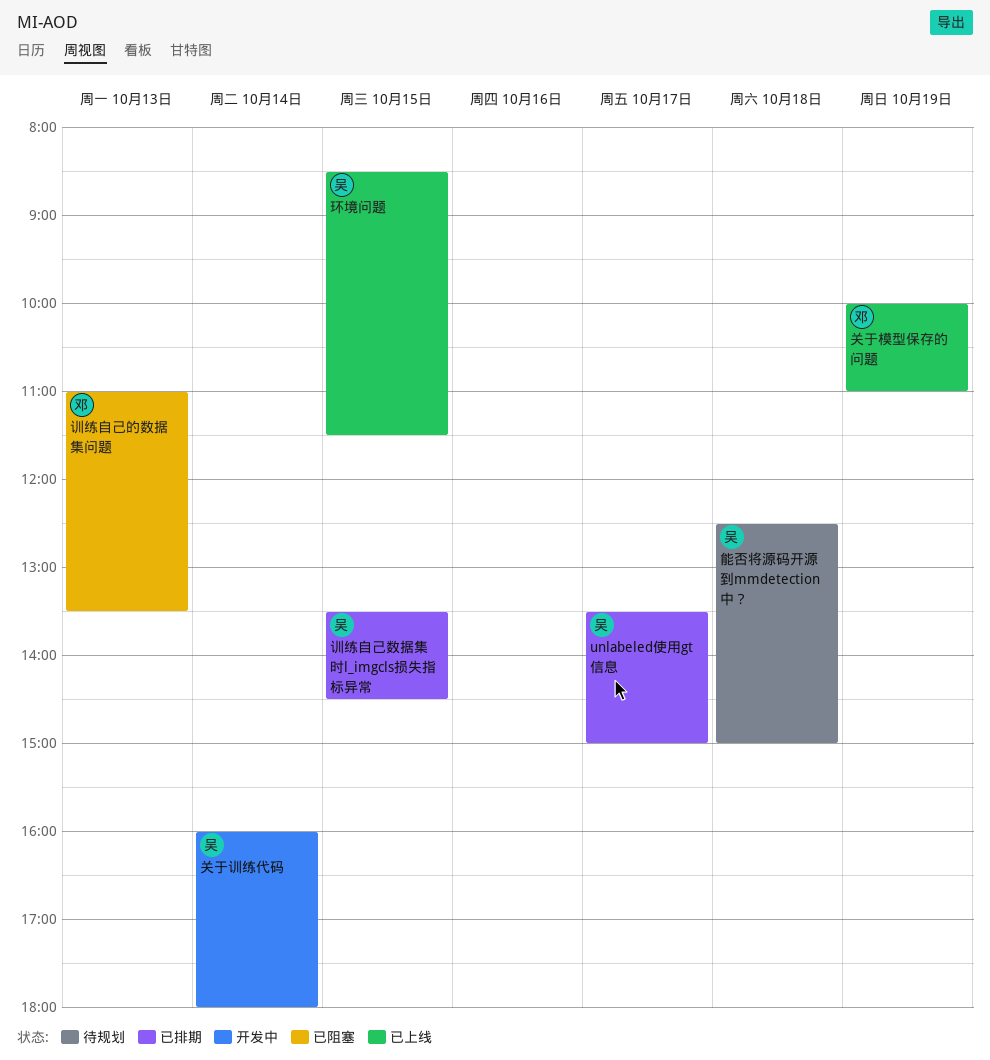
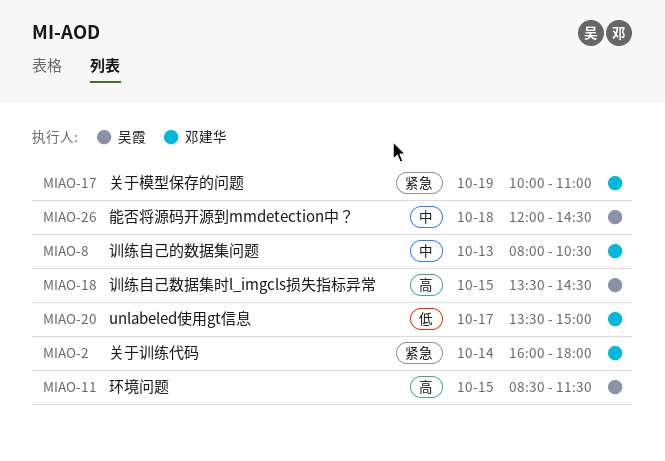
unlabeled使用gt信息, owner: 吴霞 -> 邓建华
关于训练代码, owner: 吴霞 -> 邓建华
能否将源码开源到mmdetection中？, begins: 12:30 -> 12:00
能否将源码开源到mmdetection中？, ends: 15:00 -> 14:30
训练自己的数据集问题, begins: 11:00 -> 08:00
训练自己的数据集问题, ends: 13:30 -> 10:30

